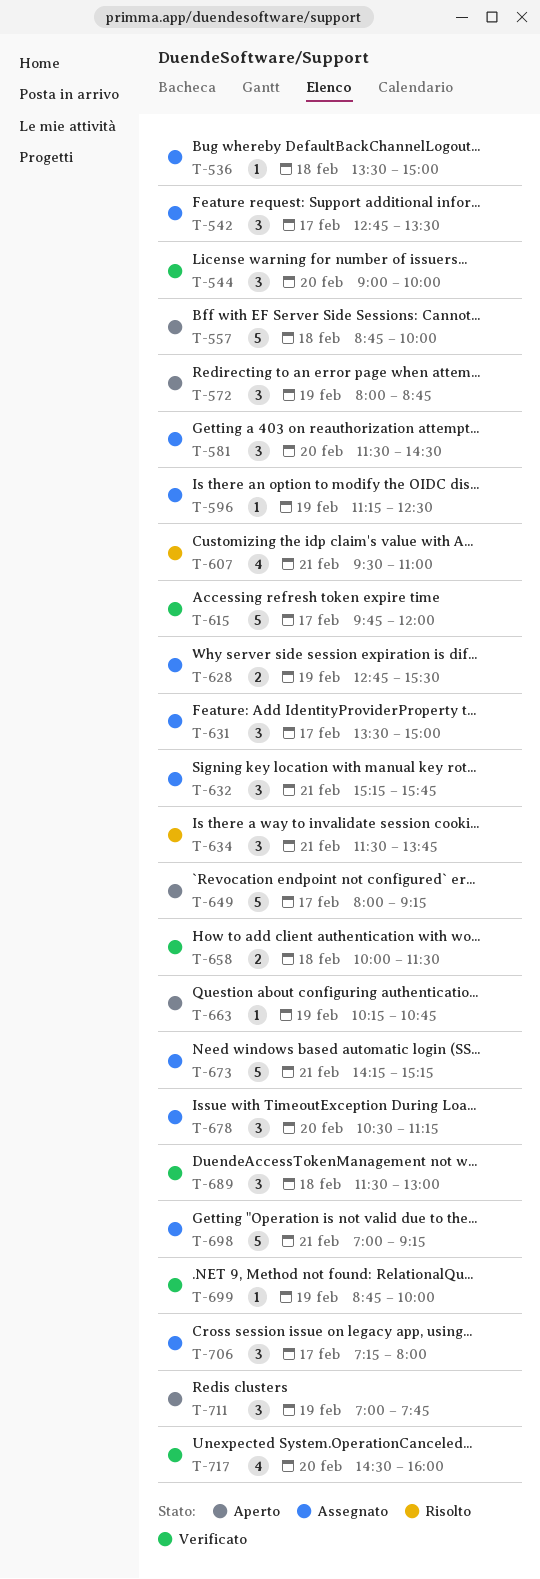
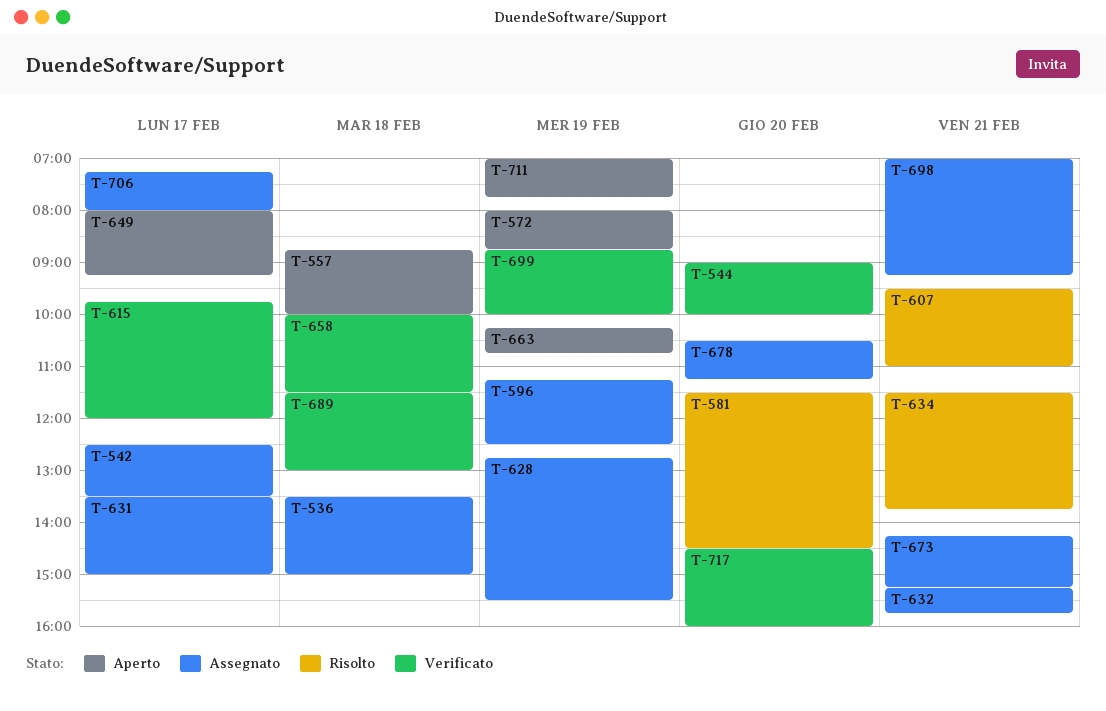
T-542, begins: 12:45 -> 12:30
T-581, status: Assegnato -> Risolto

